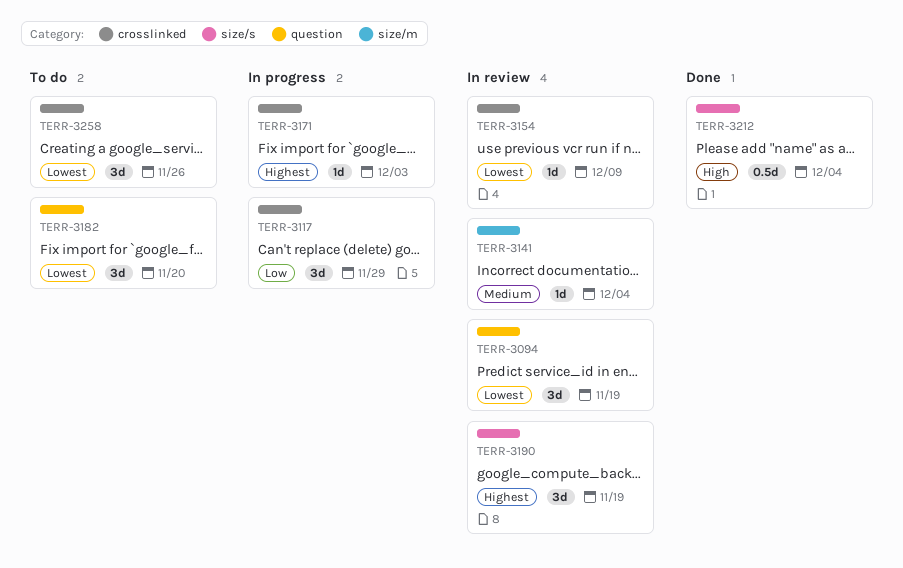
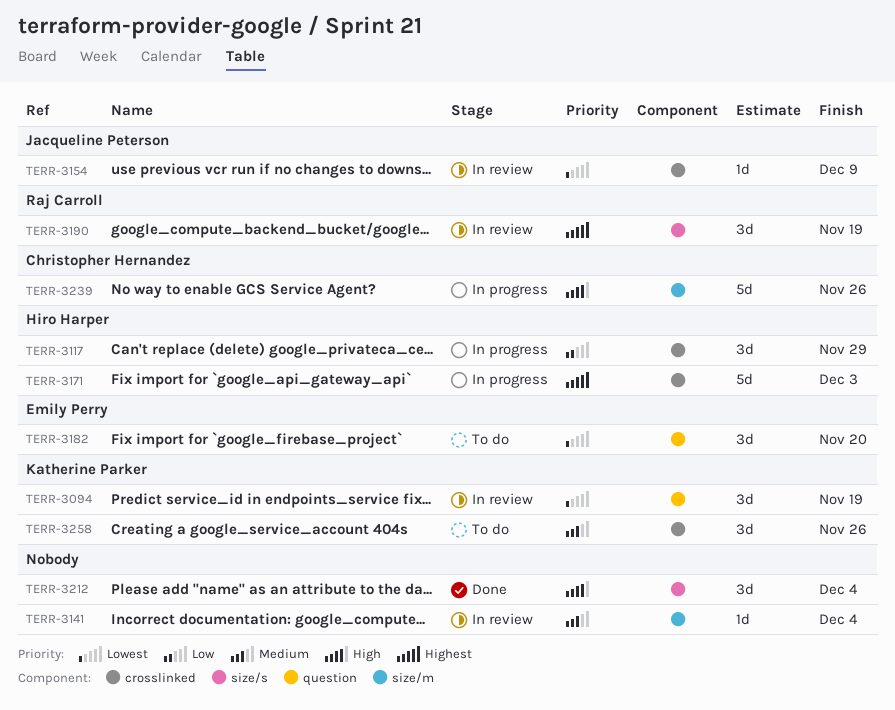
TERR-3171, estimate: 1d -> 5d
TERR-3212, estimate: 0.5d -> 3d
TERR-3239: none -> present
TERR-3258, priority: Lowest -> Medium

